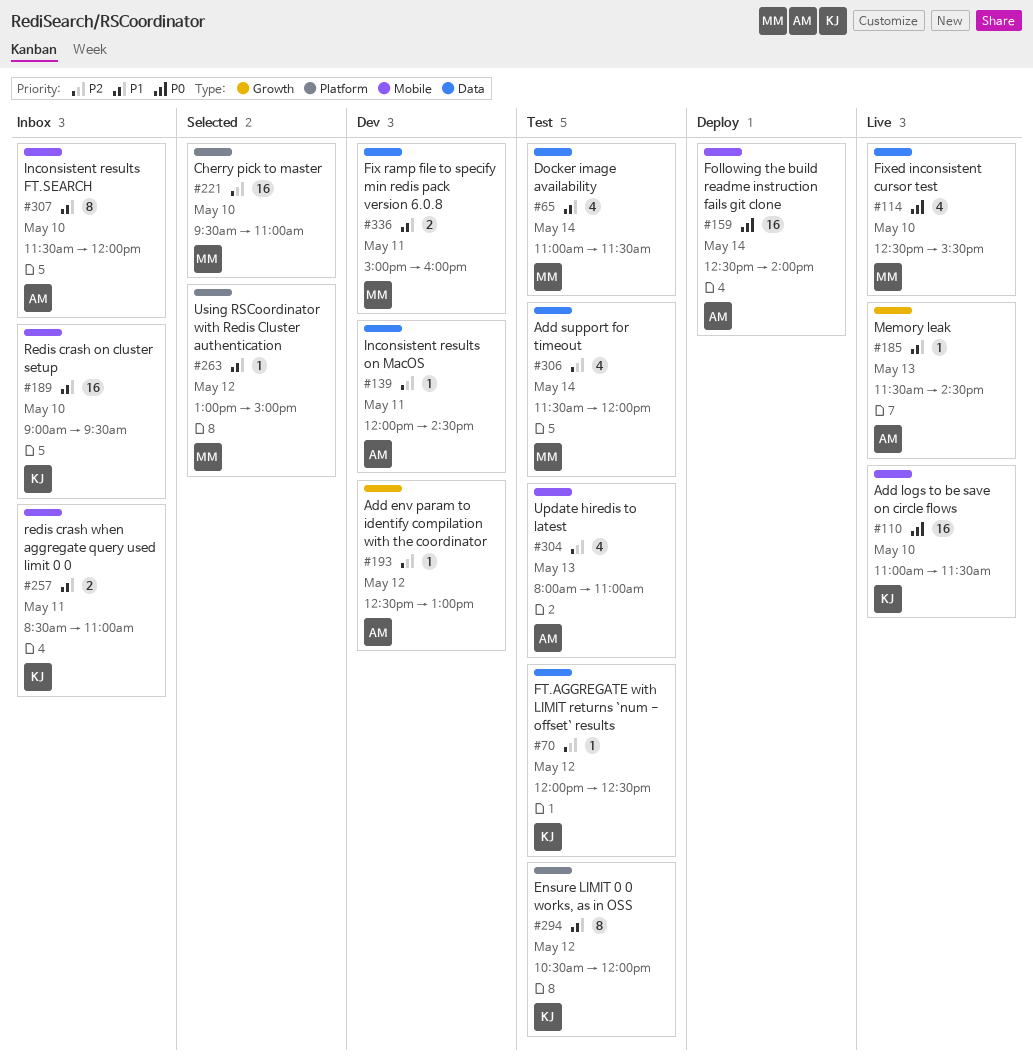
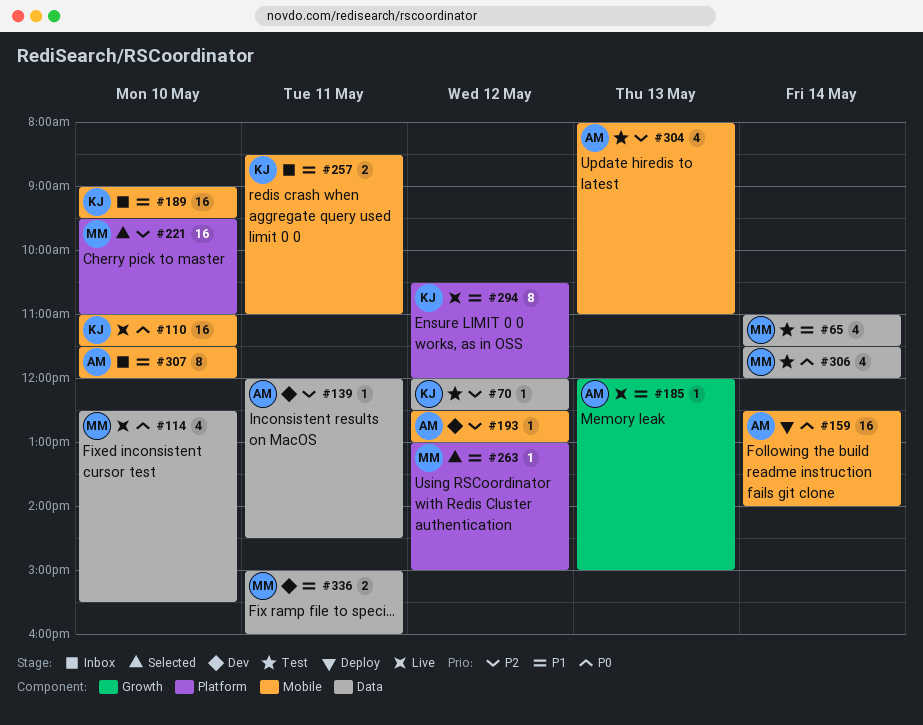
#185, begins: 11:30 -> 12:00
#185, ends: 14:30 -> 15:00
#193, label: Growth -> Mobile
#294, status: Test -> Live
#306, priority: P2 -> P0

